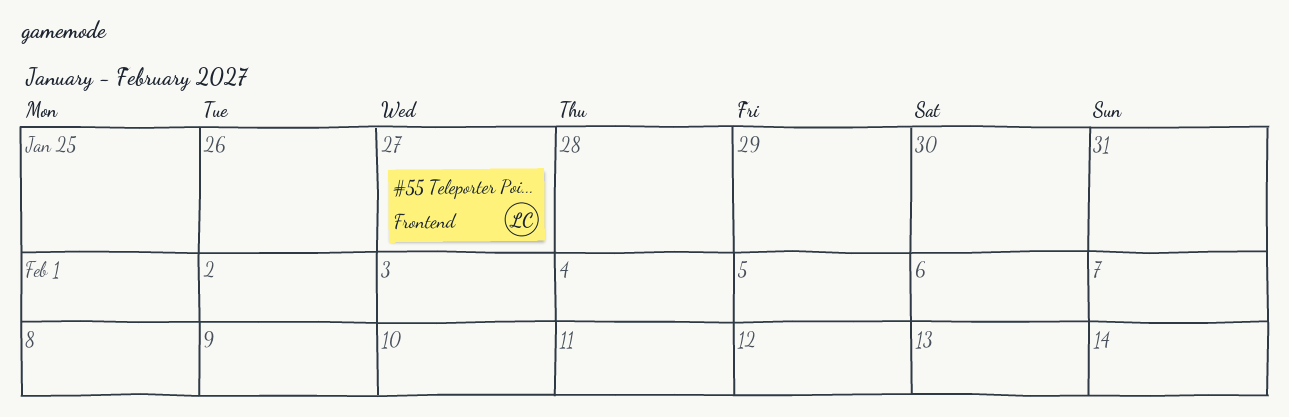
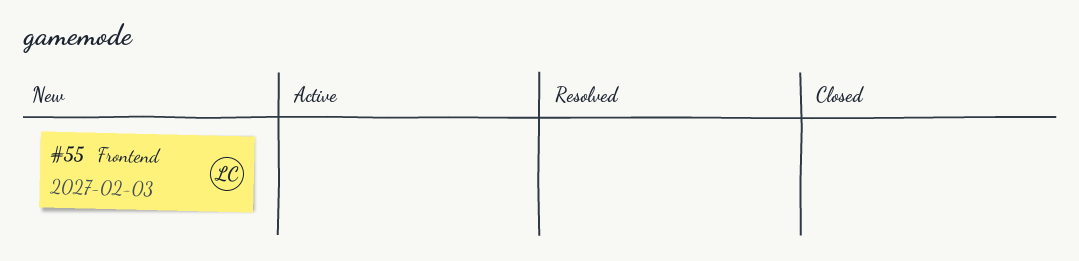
#55, due: Jan 27 -> Feb 3

